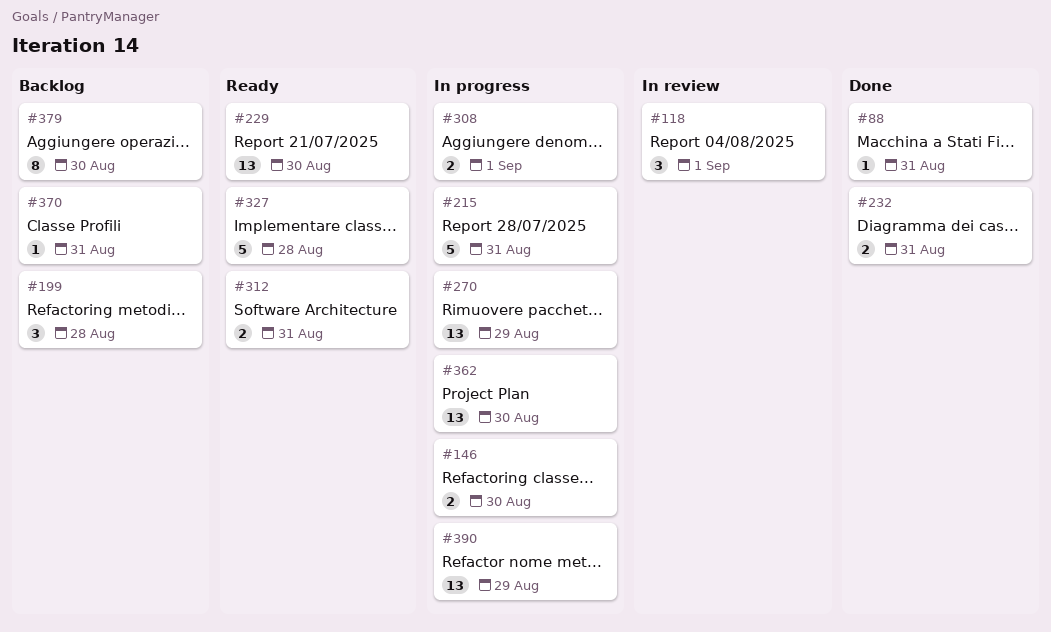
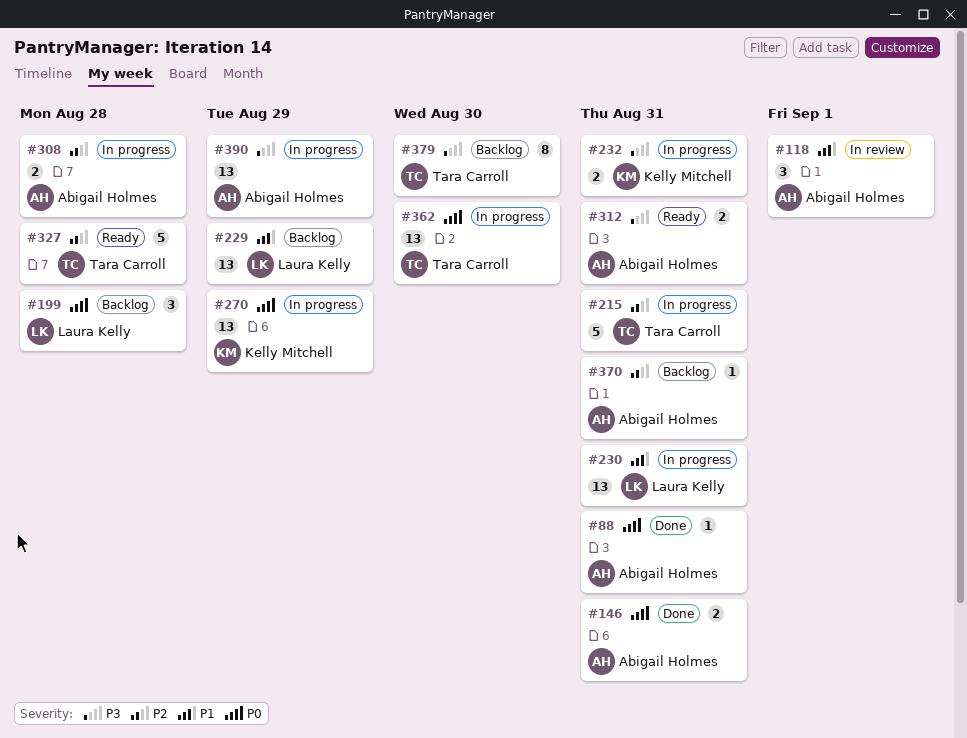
#146, status: In progress -> Done
#146, due: Aug 30 -> Aug 31
#229, status: Ready -> Backlog
#229, due: Aug 30 -> Aug 29
#230: none -> present
#232, status: Done -> In progress
#308, due: Sep 1 -> Aug 28

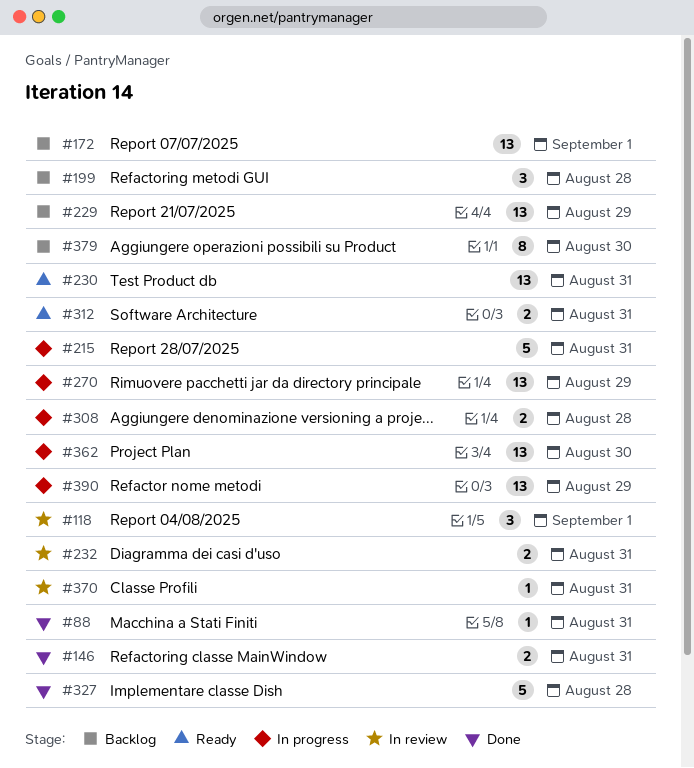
#172: none -> present
#230, status: In progress -> Ready
#232, status: In progress -> In review
#327, status: Ready -> Done
#370, status: Backlog -> In review

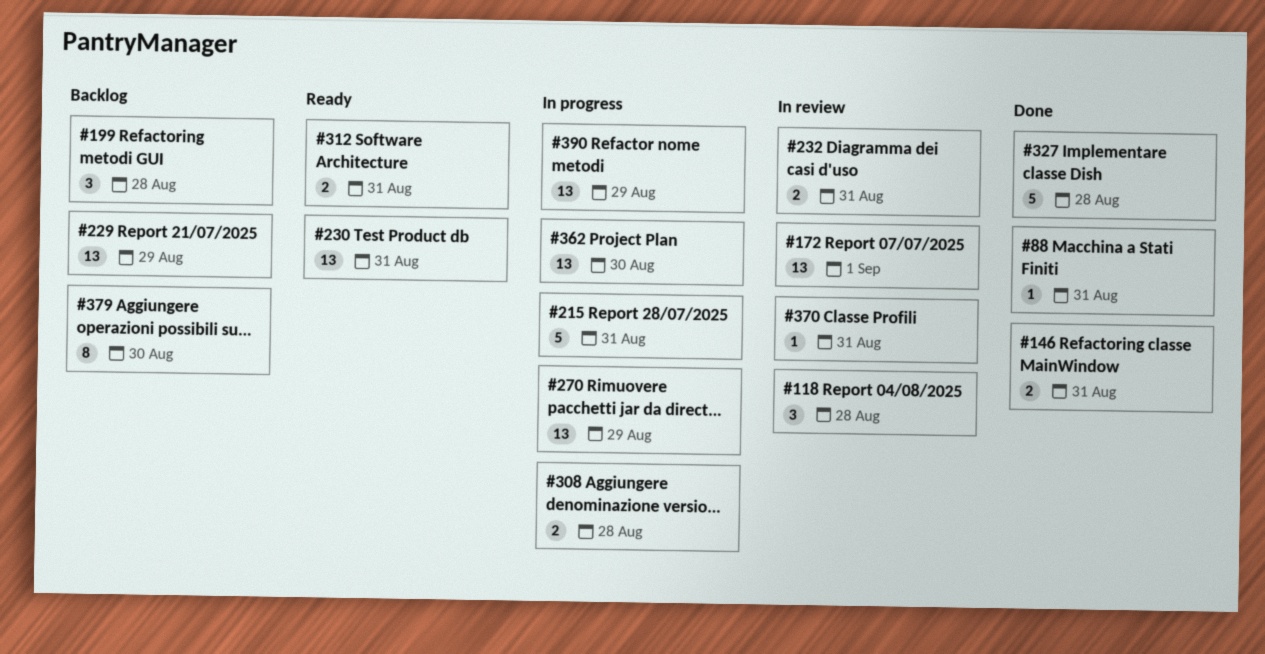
#118, due: Sep 1 -> Aug 28
#172, status: Backlog -> In review

